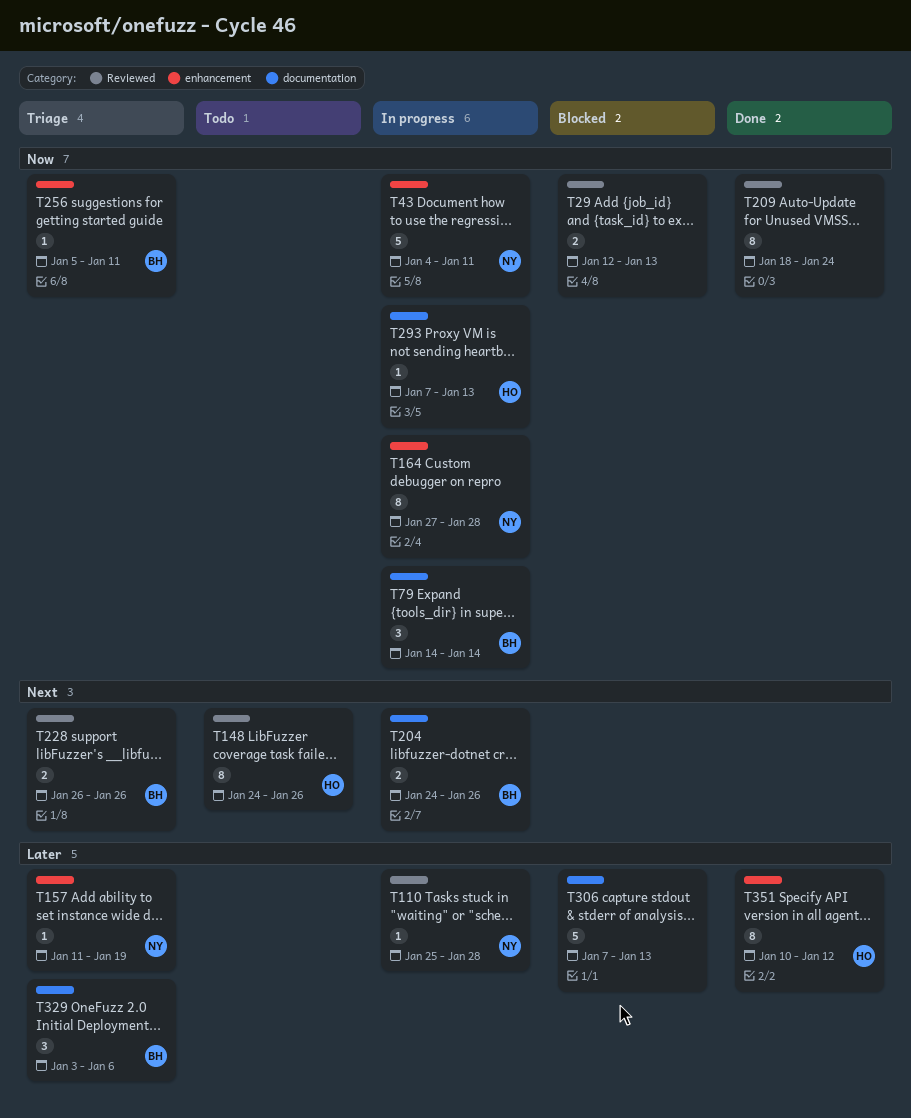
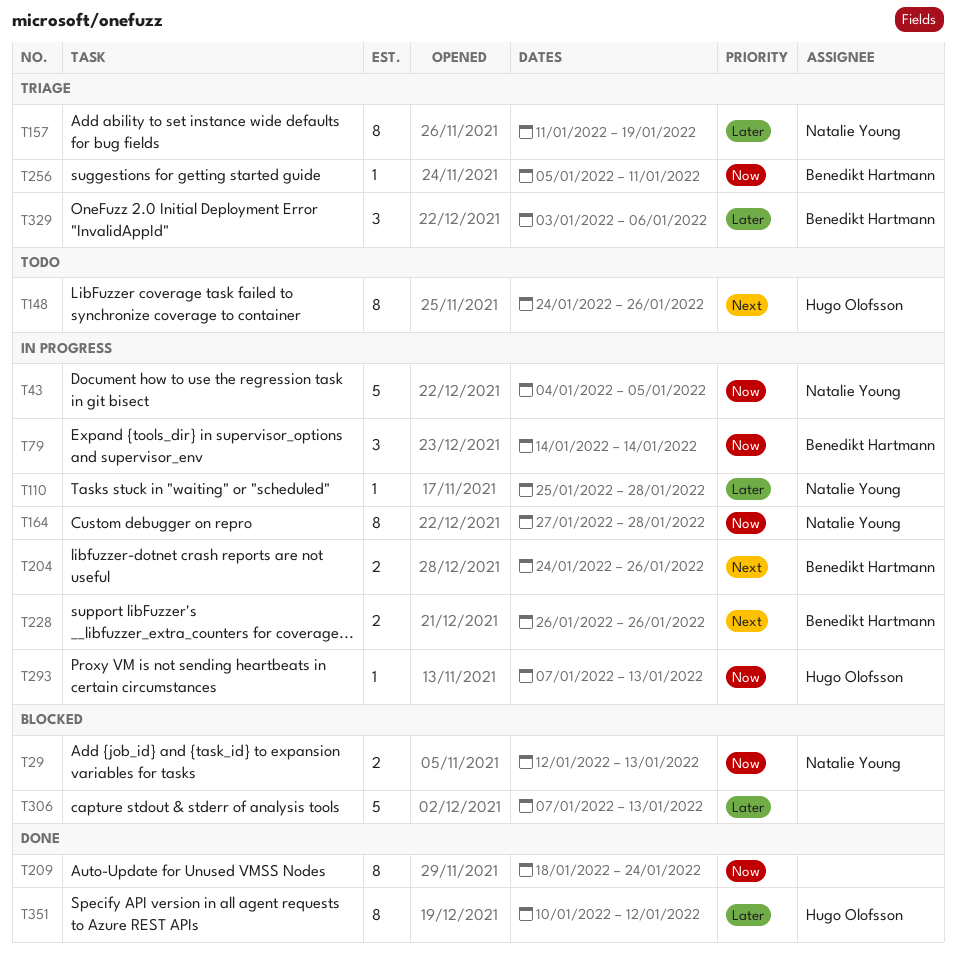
T29, owner: none -> Natalie Young
T43, due: Jan 11 -> Jan 5
T157, estimate: 1 -> 8
T228, status: Triage -> In progress

